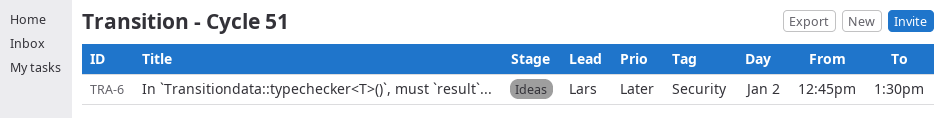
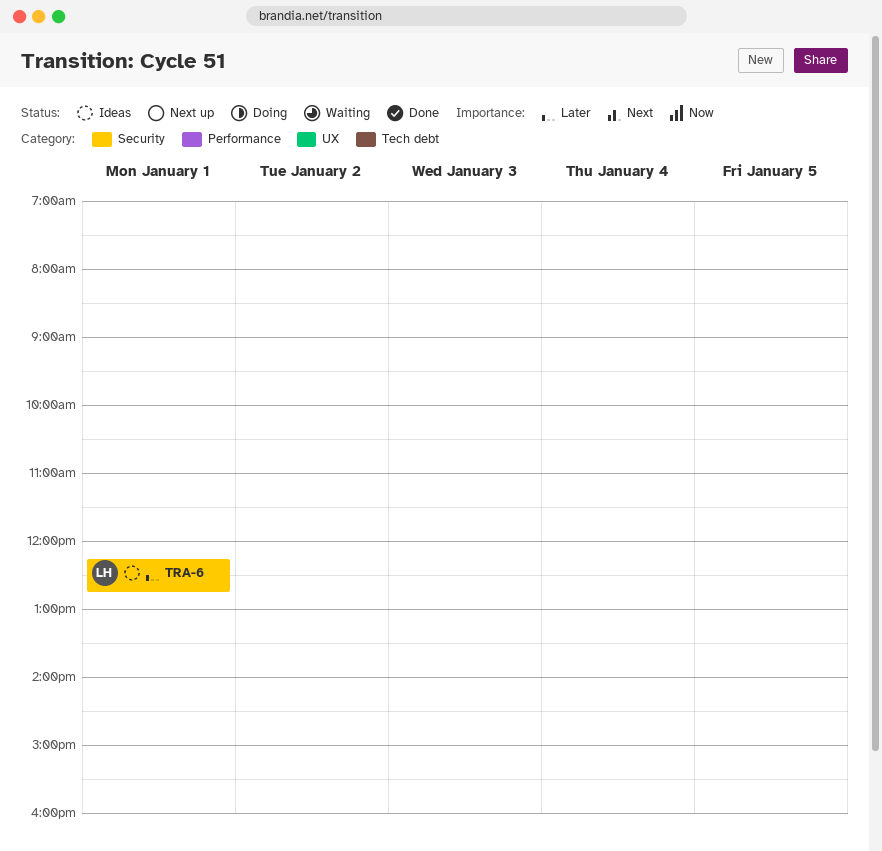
TRA-6, day: Jan 2 -> Jan 1
TRA-6, begins: 12:45 -> 12:15
TRA-6, ends: 13:30 -> 12:45

